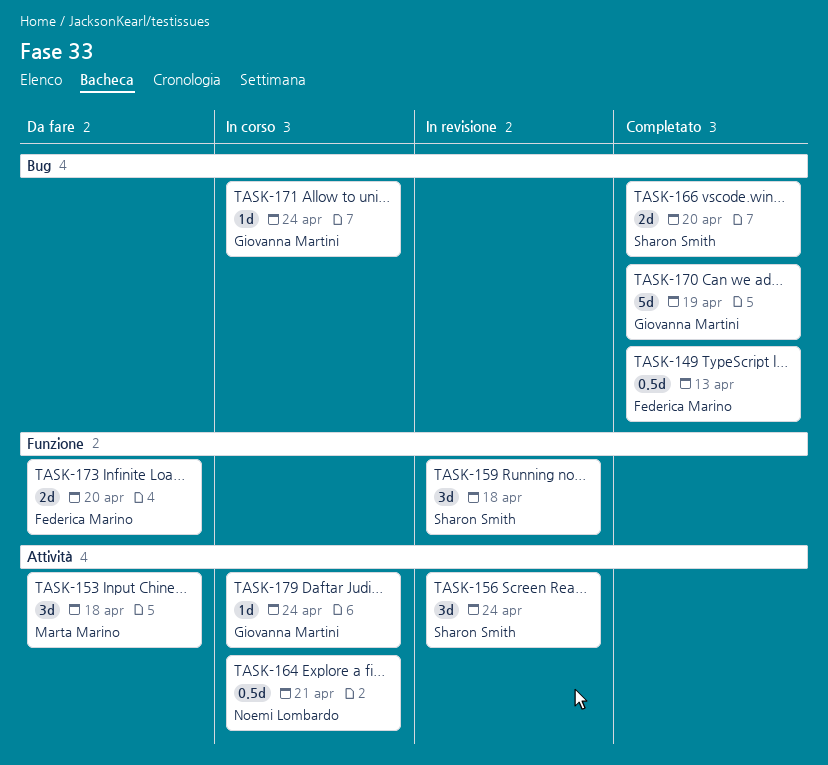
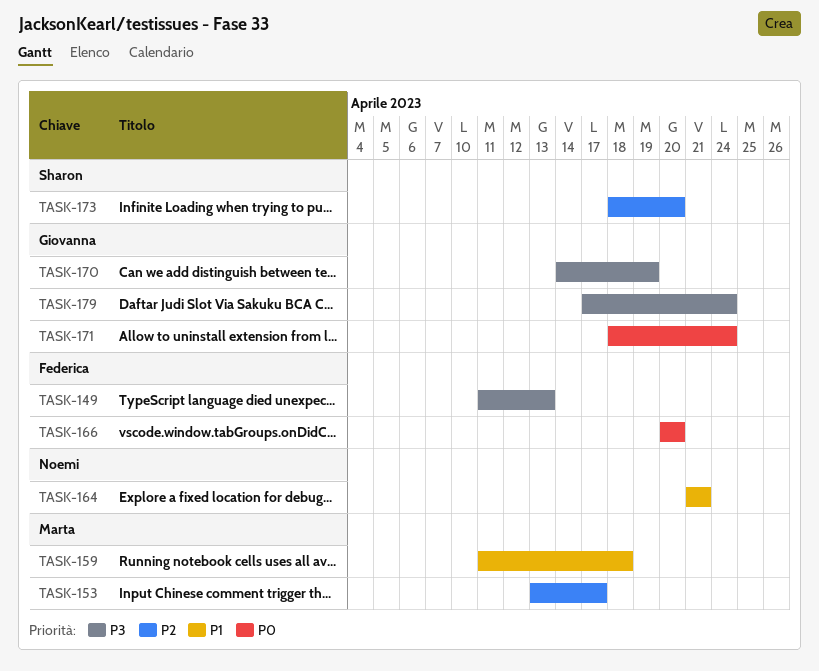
TASK-153, due: Apr 18 -> Apr 17
TASK-156: present -> none
TASK-159, owner: Sharon Smith -> Marta Marino
TASK-166, owner: Sharon Smith -> Federica Marino
TASK-173, owner: Federica Marino -> Sharon Smith

